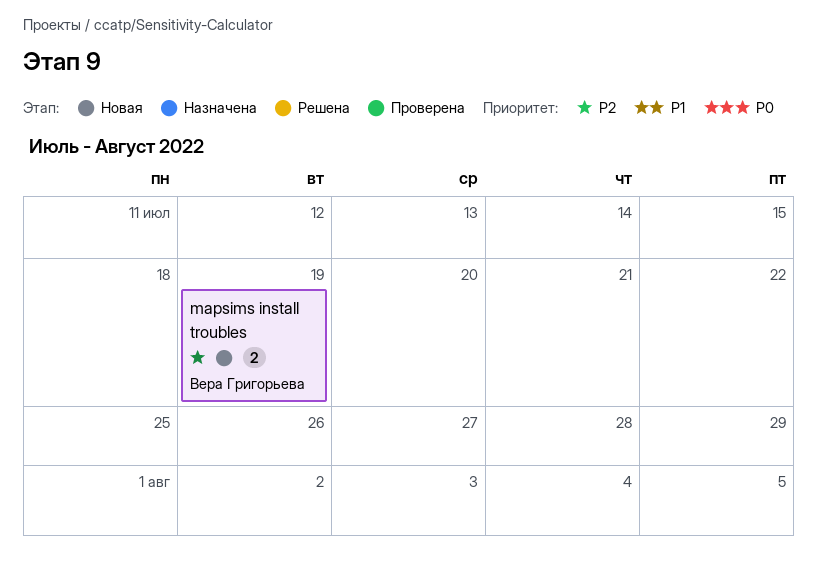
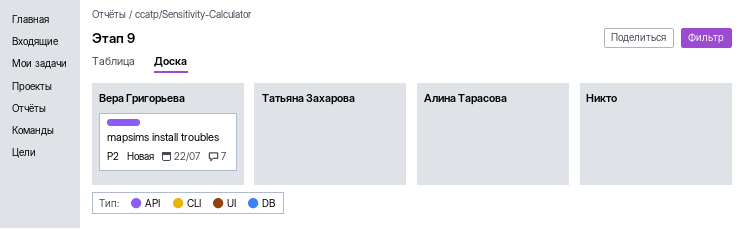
mapsims install troubles, due: Jul 19 -> Jul 22

